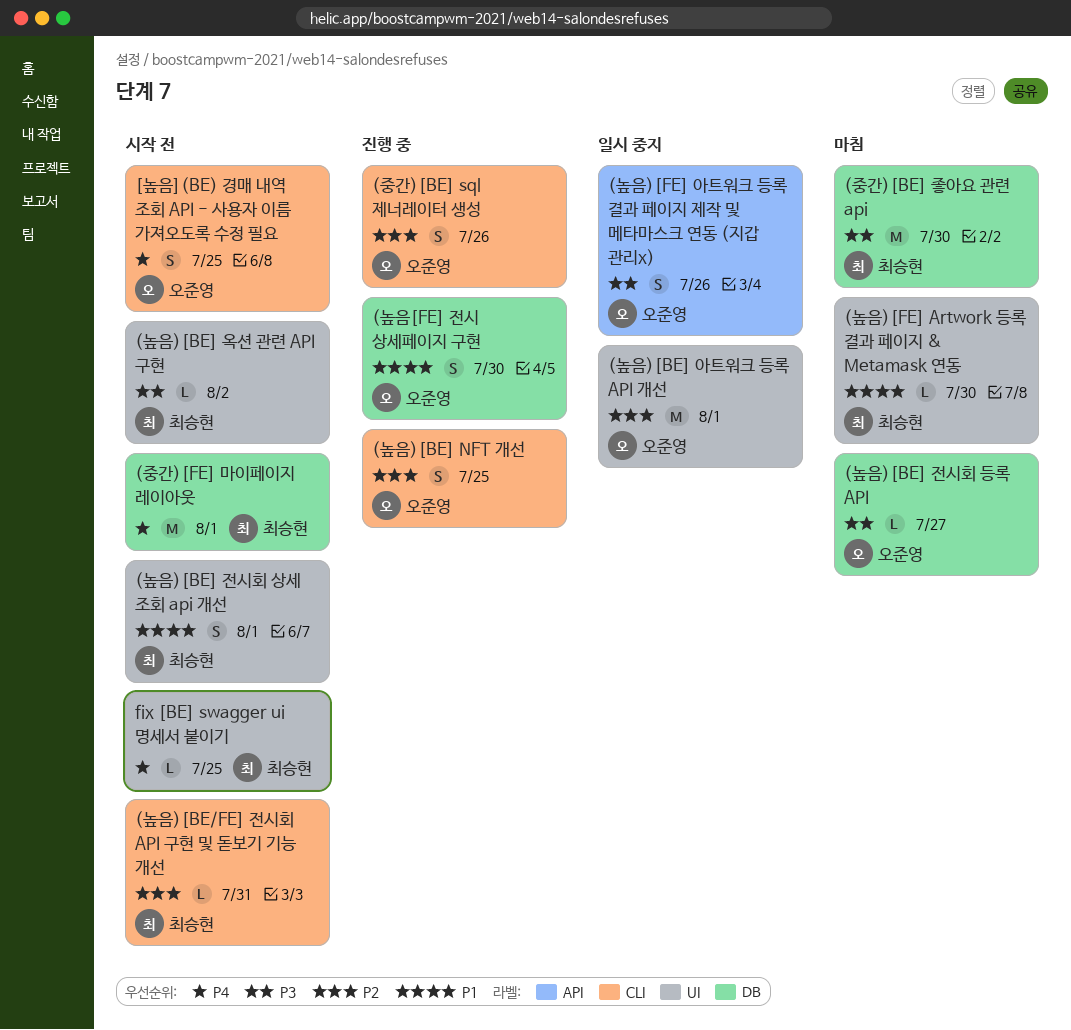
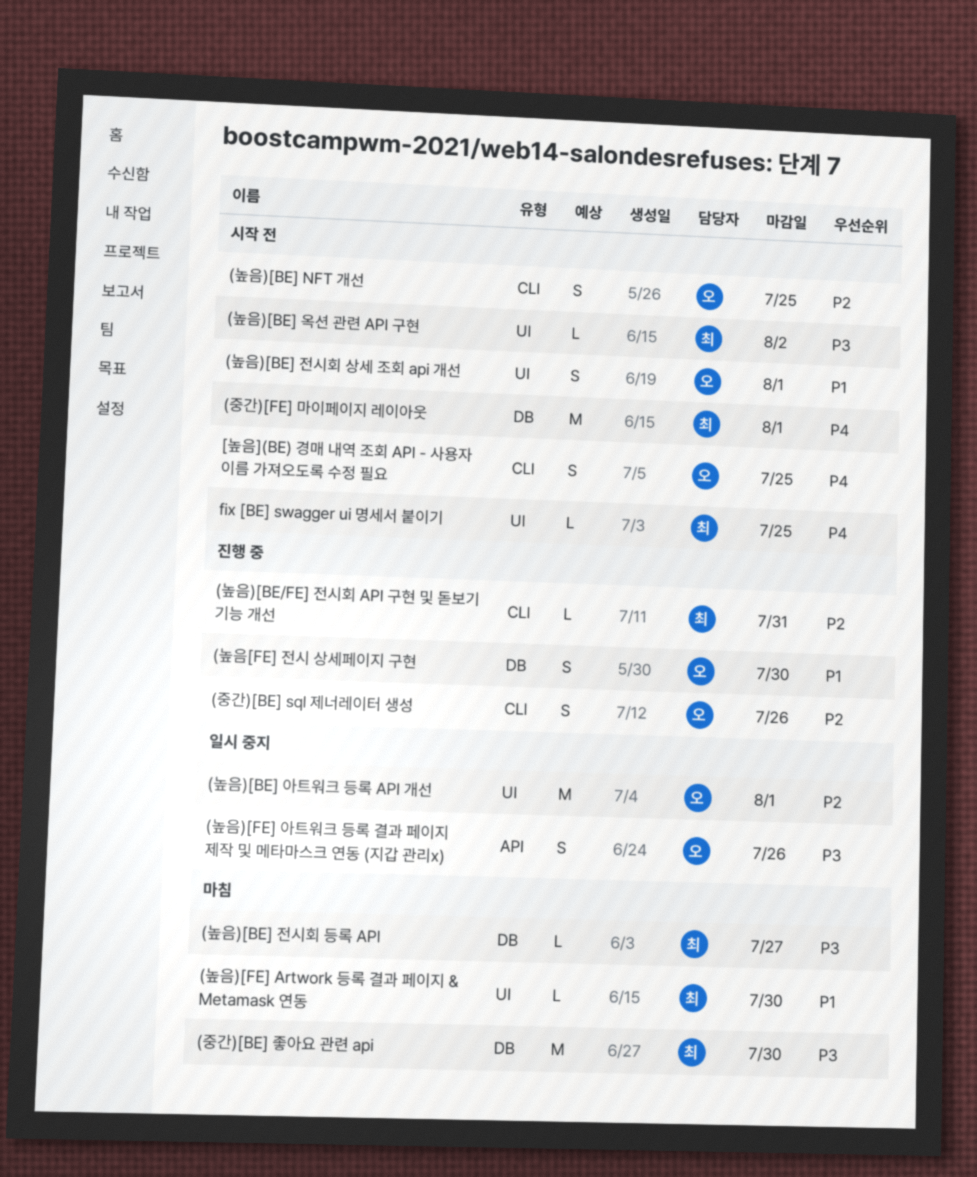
(높음)[BE/FE] 전시회 API 구현 및 돋보기 기능 개선, status: 시작 전 -> 진행 중
(높음)[BE] NFT 개선, status: 진행 중 -> 시작 전
(높음)[BE] 전시회 등록 API, owner: 오준영 -> 최승현
(높음)[BE] 전시회 상세 조회 api 개선, owner: 최승현 -> 오준영

